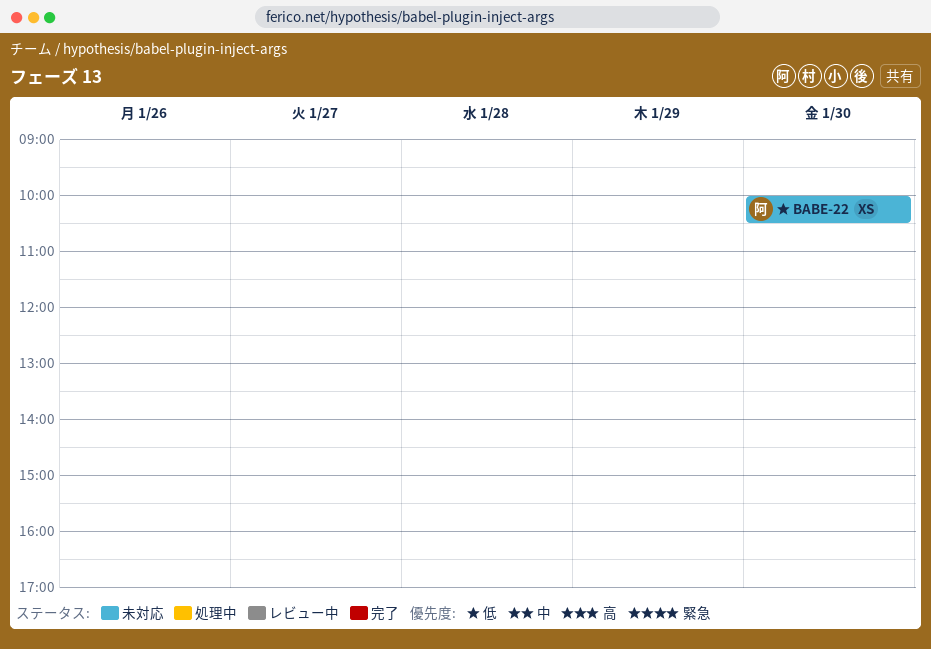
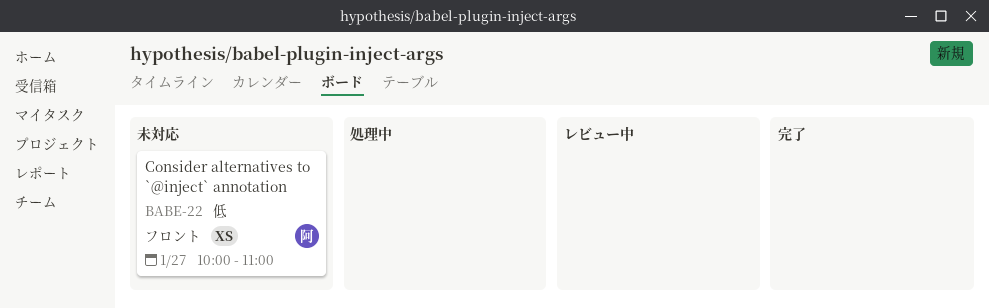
BABE-22, day: Jan 30 -> Jan 27
BABE-22, ends: 10:30 -> 11:00

